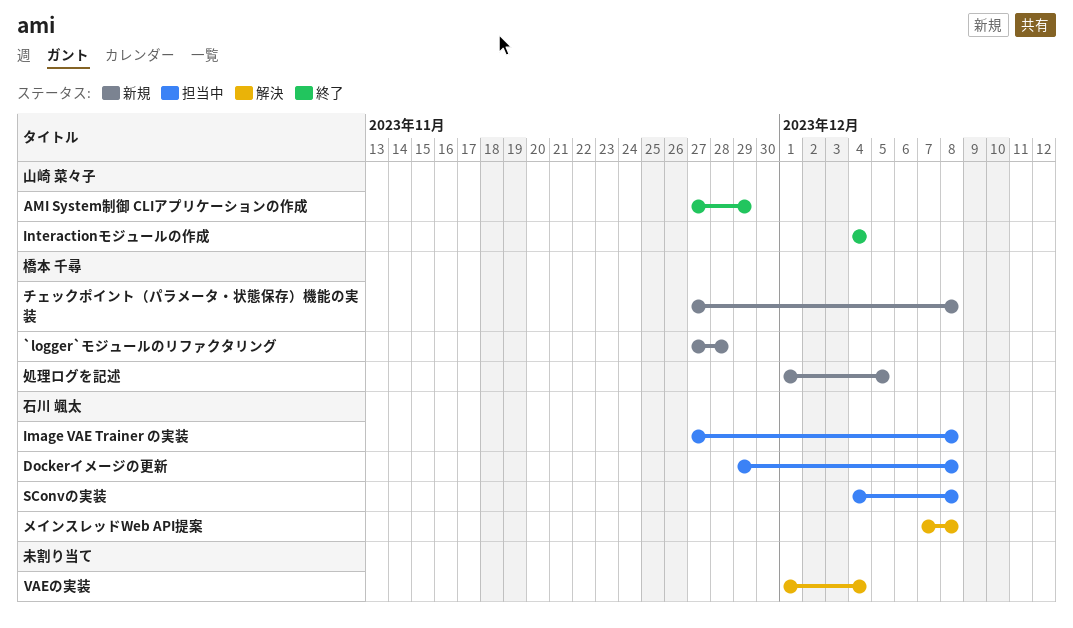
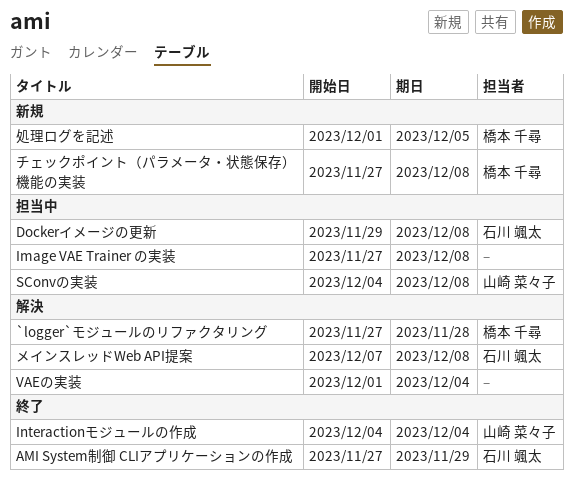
`logger`モジュールのリファクタリング, status: 新規 -> 解決
AMI System制御 CLIアプリケーションの作成, owner: 山崎 菜々子 -> 石川 颯太
Image VAE Trainer の実装, owner: 石川 颯太 -> none
SConvの実装, owner: 石川 颯太 -> 山崎 菜々子

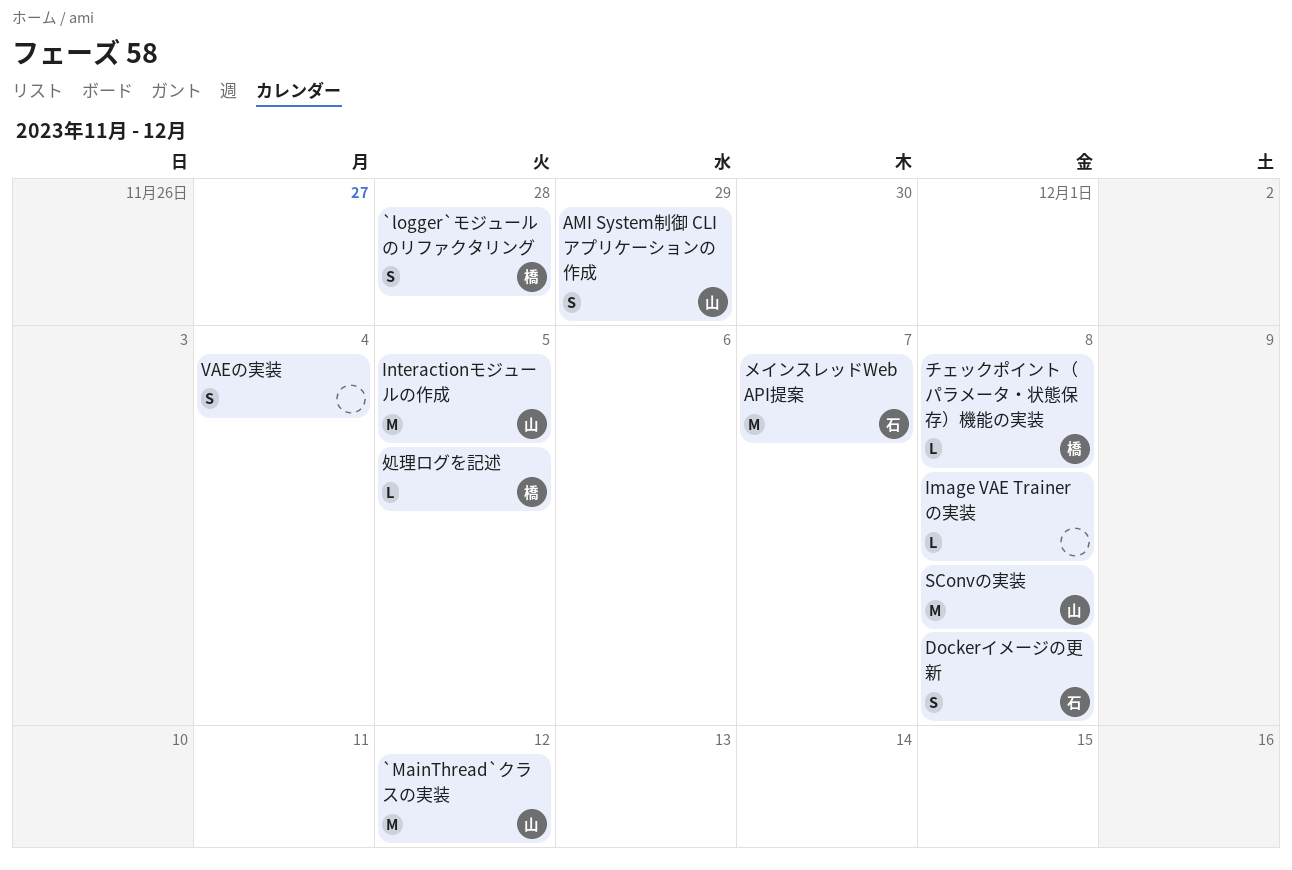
`MainThread`クラスの実装: none -> present
AMI System制御 CLIアプリケーションの作成, owner: 石川 颯太 -> 山崎 菜々子
Interactionモジュールの作成, due: Dec 4 -> Dec 5
メインスレッドWeb API提案, due: Dec 8 -> Dec 7

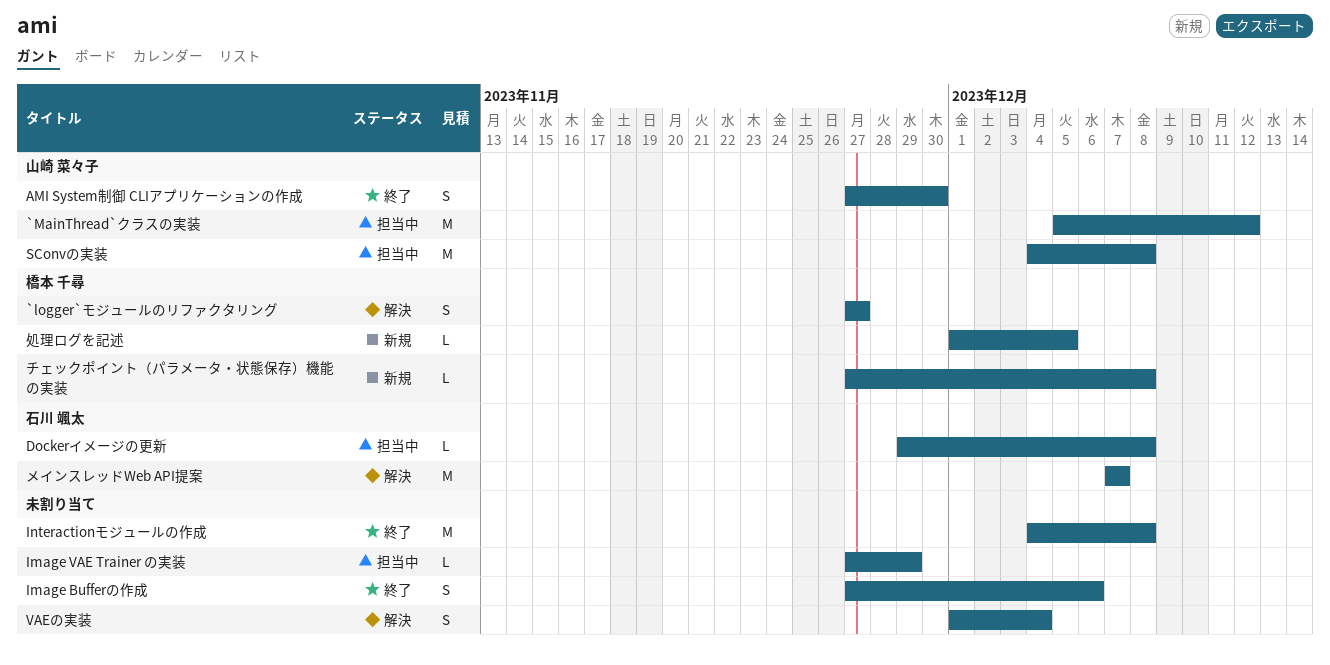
`logger`モジュールのリファクタリング, due: Nov 28 -> Nov 27
AMI System制御 CLIアプリケーションの作成, due: Nov 29 -> Nov 30
Dockerイメージの更新, estimate: S -> L
Image Bufferの作成: none -> present
Image VAE Trainer の実装, due: Dec 8 -> Nov 29
Interactionモジュールの作成, owner: 山崎 菜々子 -> none
Interactionモジュールの作成, due: Dec 5 -> Dec 8

